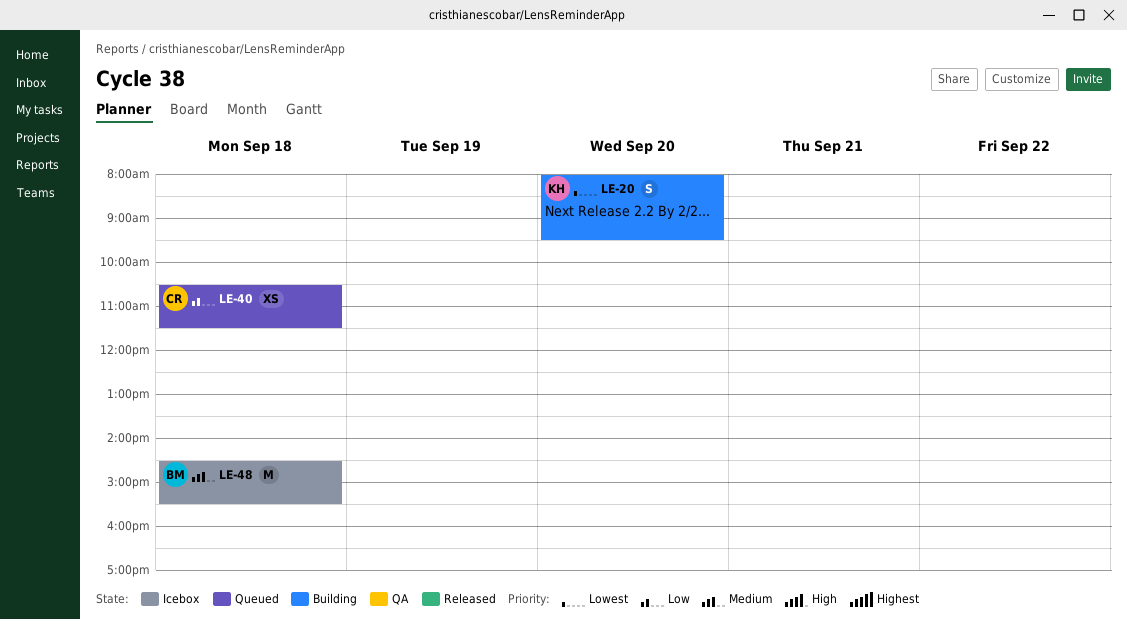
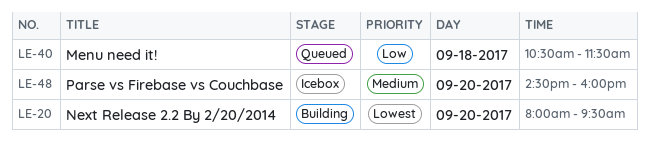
LE-48, day: Sep 18 -> Sep 20
LE-48, ends: 15:30 -> 16:00

